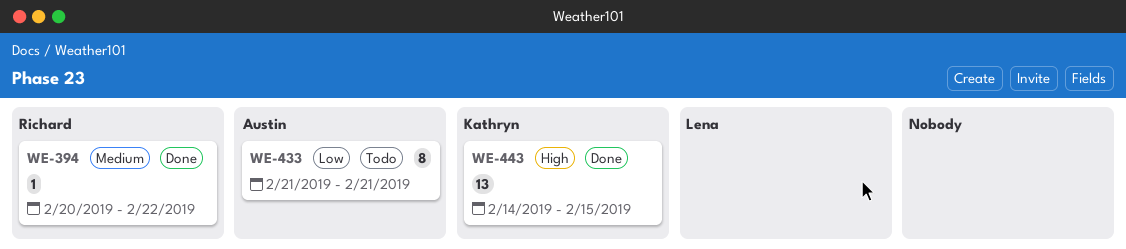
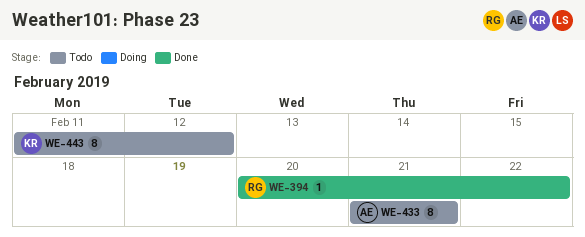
WE-443, status: Done -> Todo
WE-443, estimate: 13 -> 8
WE-443, start: Feb 14 -> Feb 11
WE-443, due: Feb 15 -> Feb 12

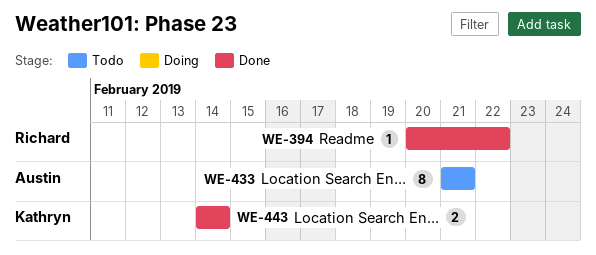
WE-443, status: Todo -> Done
WE-443, estimate: 8 -> 2
WE-443, start: Feb 11 -> Feb 14
WE-443, due: Feb 12 -> Feb 14

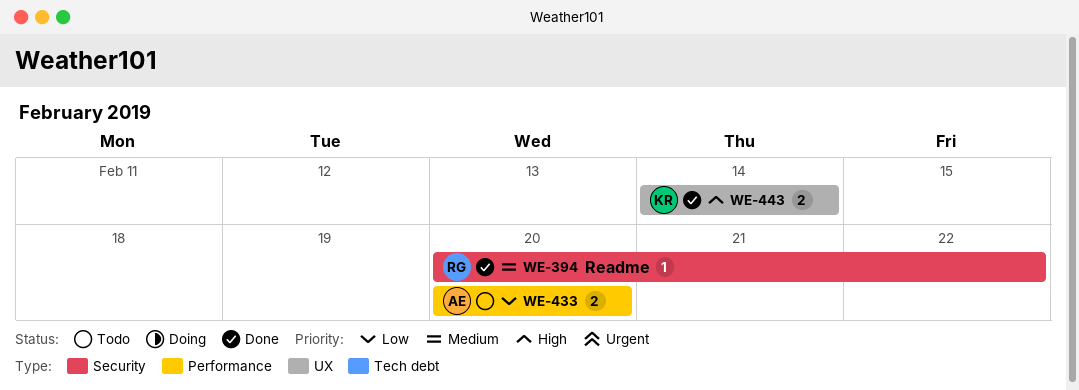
WE-433, estimate: 8 -> 2
WE-433, start: Feb 21 -> Feb 20
WE-433, due: Feb 21 -> Feb 20

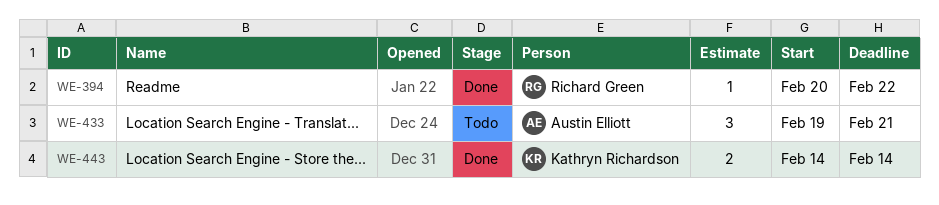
WE-433, estimate: 2 -> 3
WE-433, start: Feb 20 -> Feb 19
WE-433, due: Feb 20 -> Feb 21

